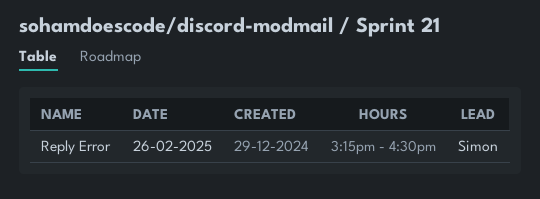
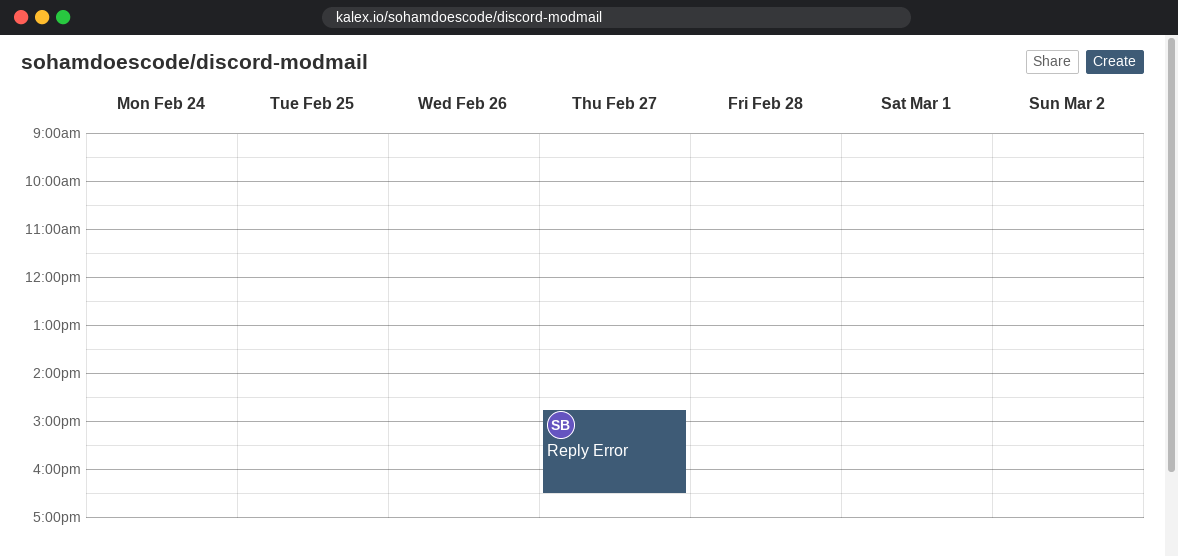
Reply Error, day: Feb 26 -> Feb 27
Reply Error, begins: 15:15 -> 14:45

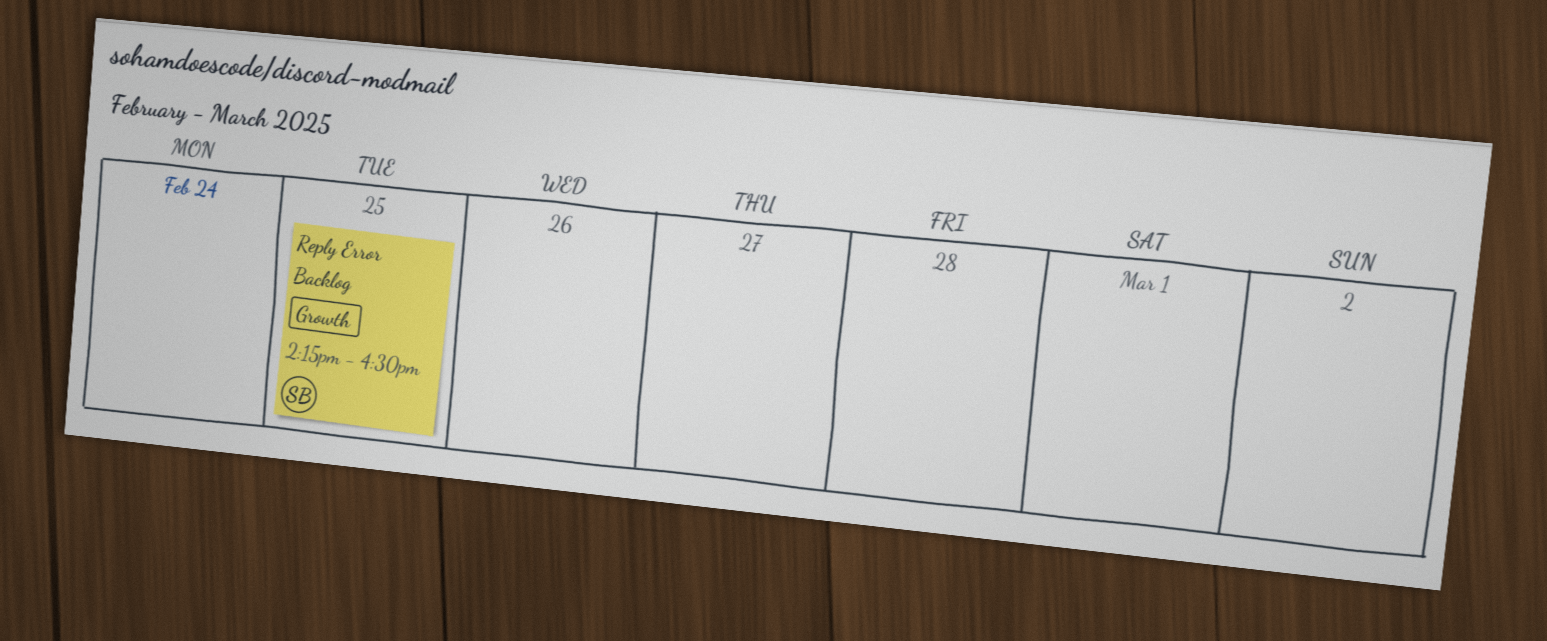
Reply Error, day: Feb 27 -> Feb 25
Reply Error, begins: 14:45 -> 14:15

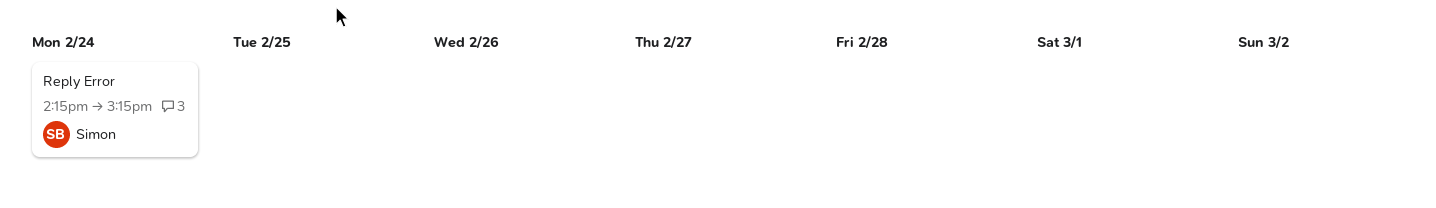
Reply Error, day: Feb 25 -> Feb 24
Reply Error, ends: 16:30 -> 15:15

